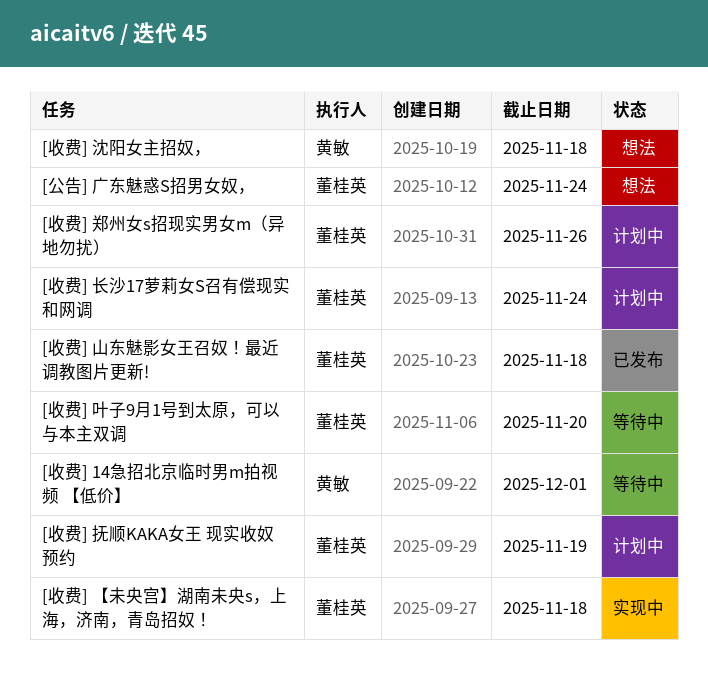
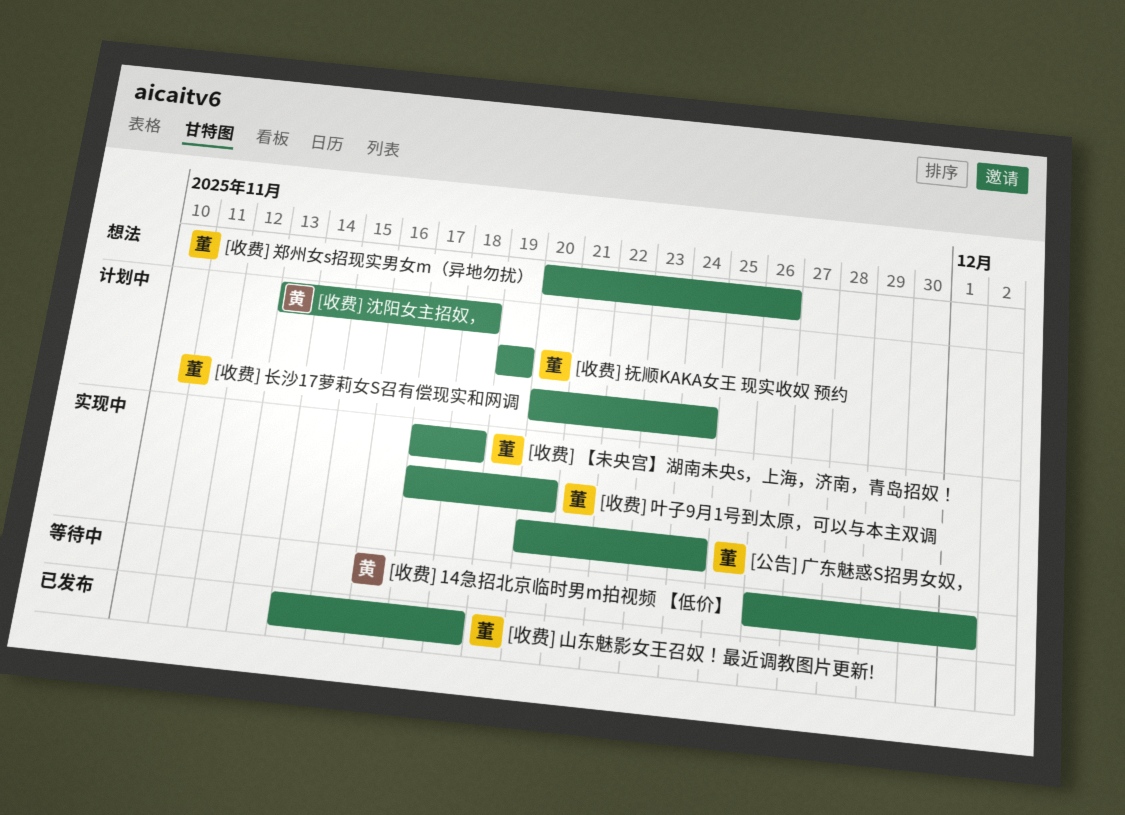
[公告] 广东魅惑S招男女奴，, status: 想法 -> 实现中
[收费] 叶子9月1号到太原，可以与本主双调, status: 等待中 -> 实现中
[收费] 沈阳女主招奴，, status: 想法 -> 计划中
[收费] 郑州女s招现实男女m（异地勿扰）, status: 计划中 -> 想法

